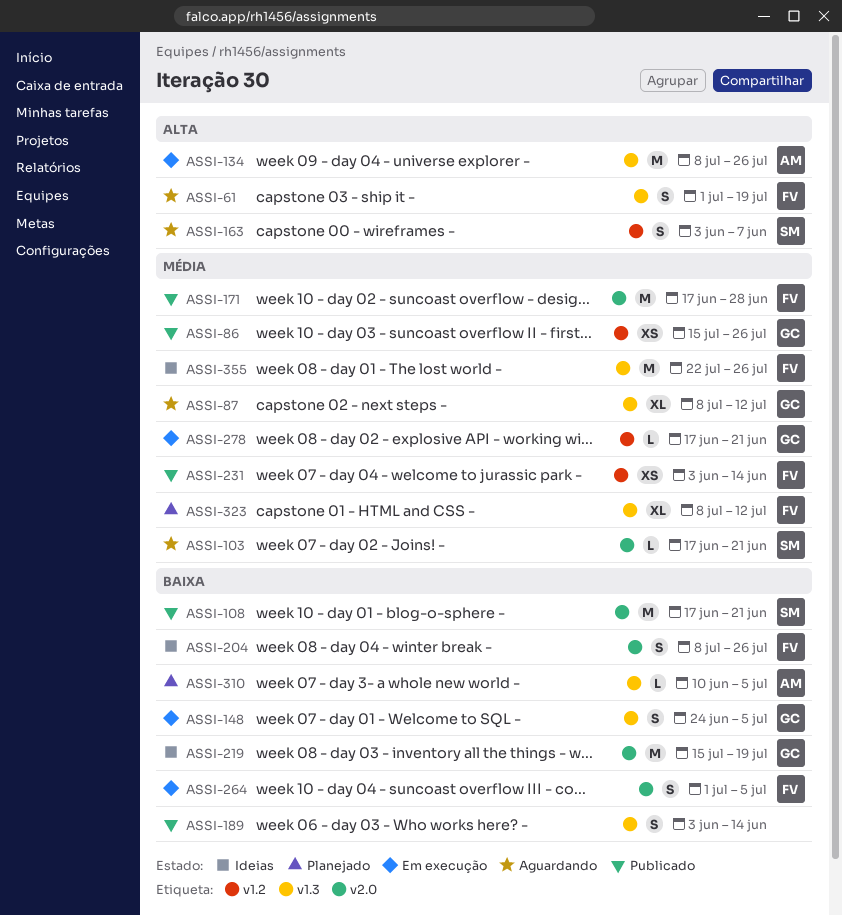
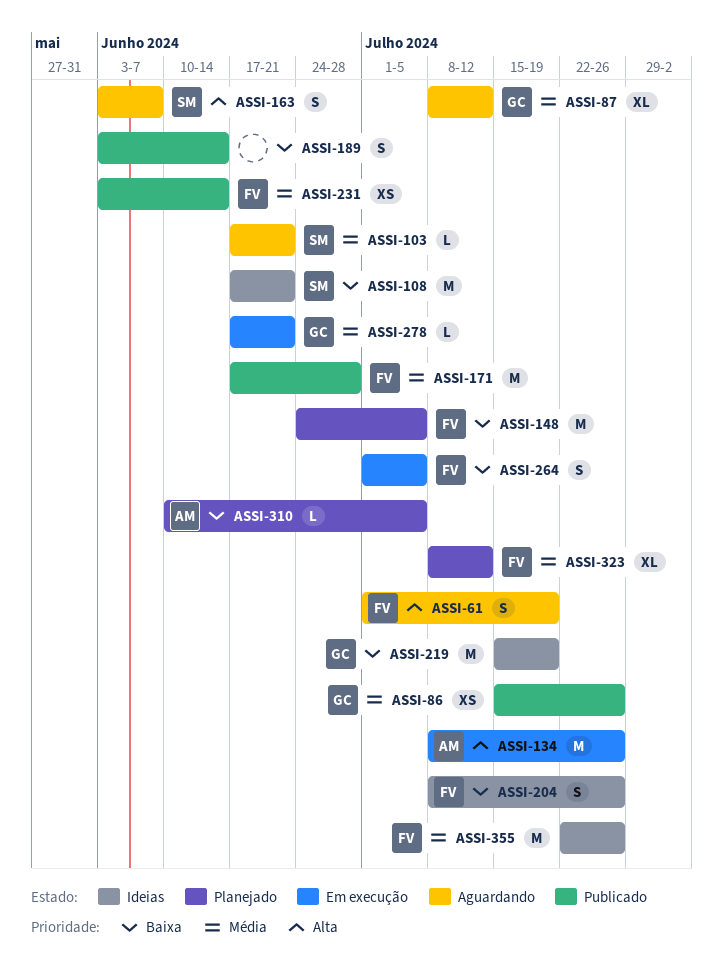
ASSI-108, status: Publicado -> Ideias
ASSI-148, status: Em execução -> Planejado
ASSI-148, owner: GC -> FV
ASSI-148, estimate: S -> M

